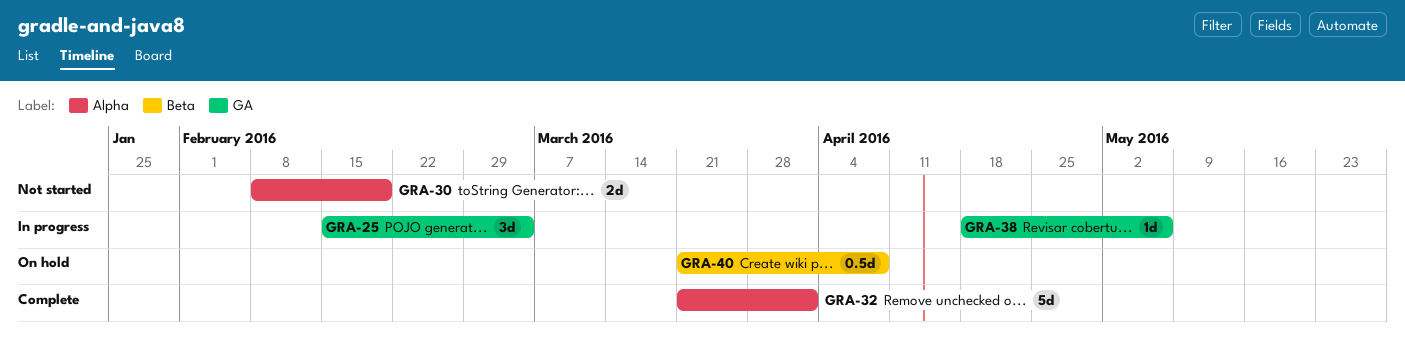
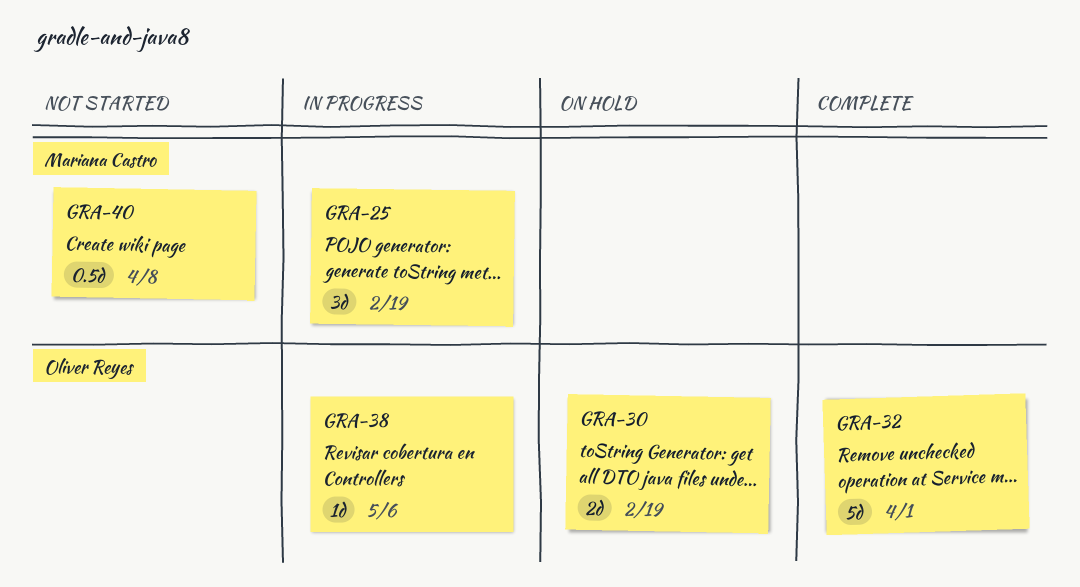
GRA-25, due: Mar 4 -> Feb 19
GRA-30, status: Not started -> On hold
GRA-40, status: On hold -> Not started

